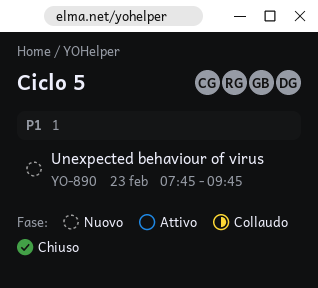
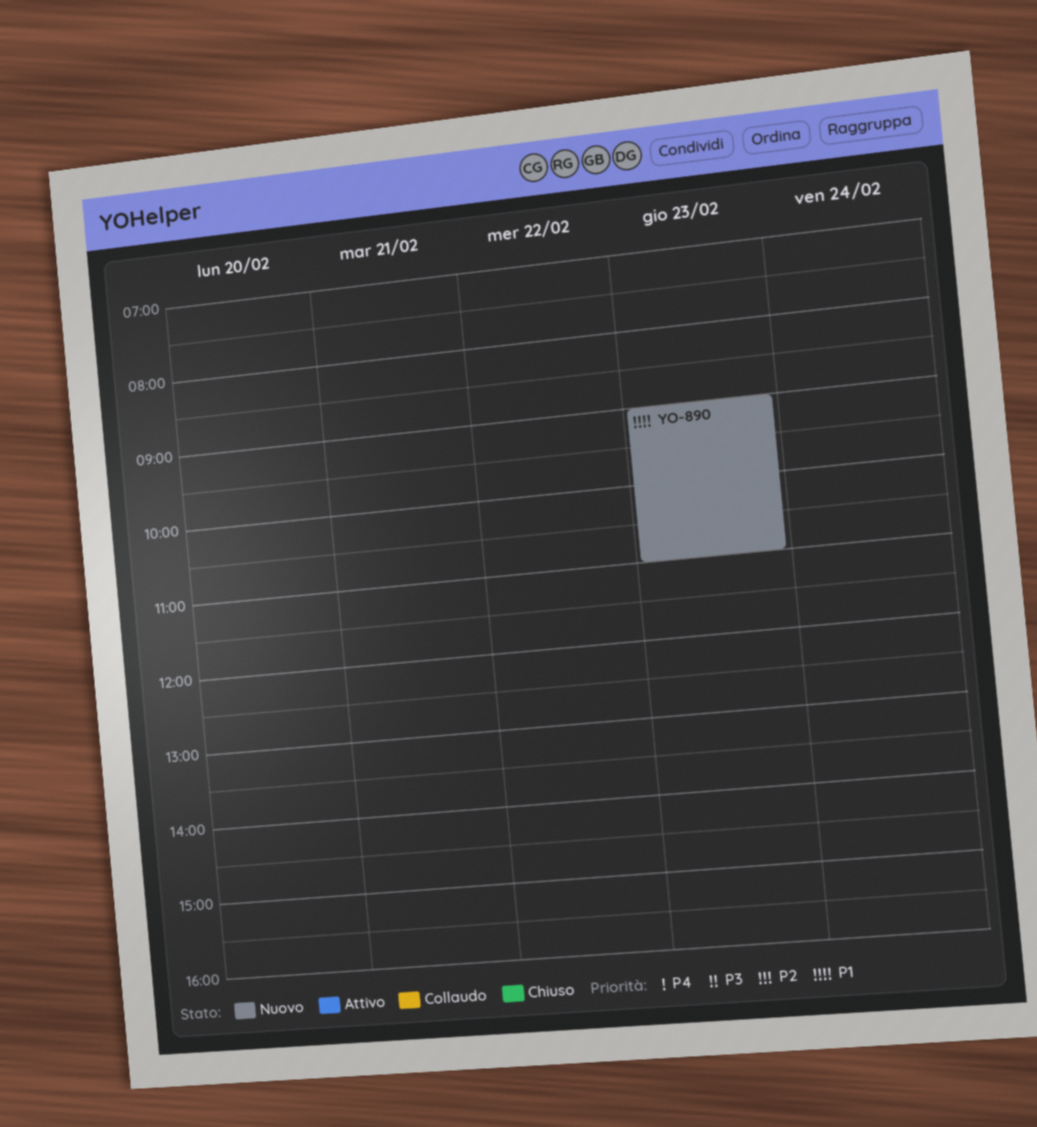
YO-890, begins: 07:45 -> 09:00
YO-890, ends: 09:45 -> 11:00

